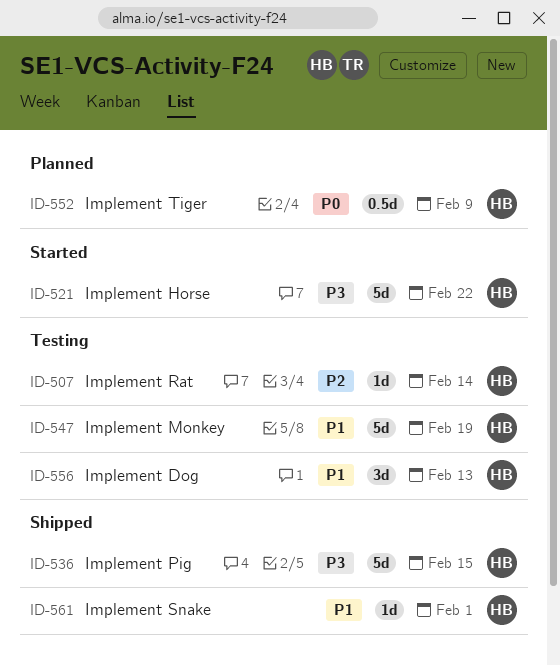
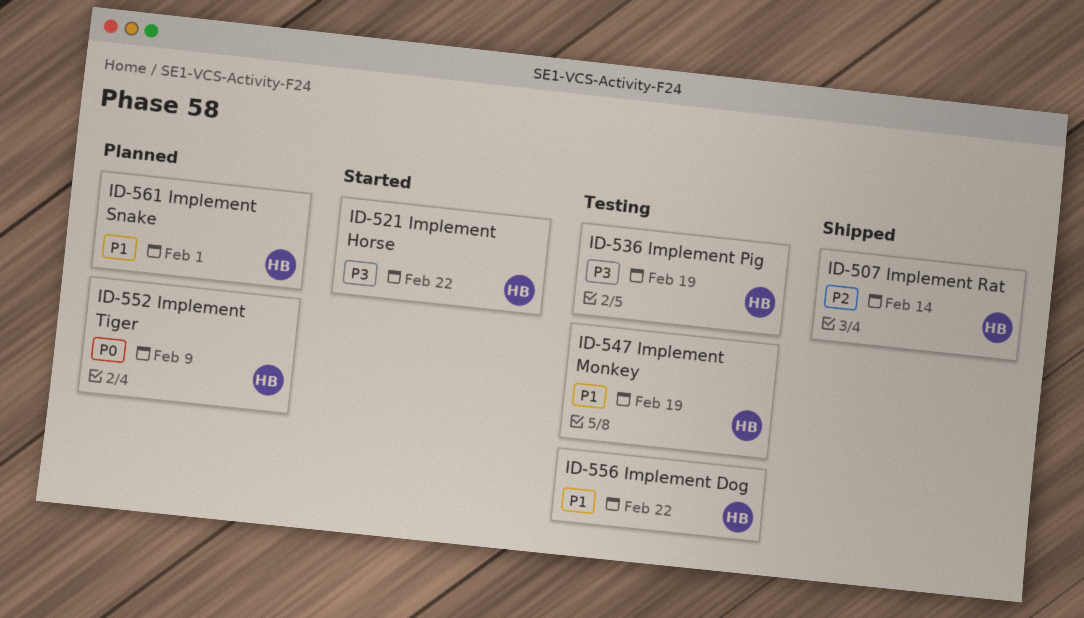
ID-507, status: Testing -> Shipped
ID-536, status: Shipped -> Testing
ID-536, due: Feb 15 -> Feb 19
ID-556, due: Feb 13 -> Feb 22
ID-561, status: Shipped -> Planned

